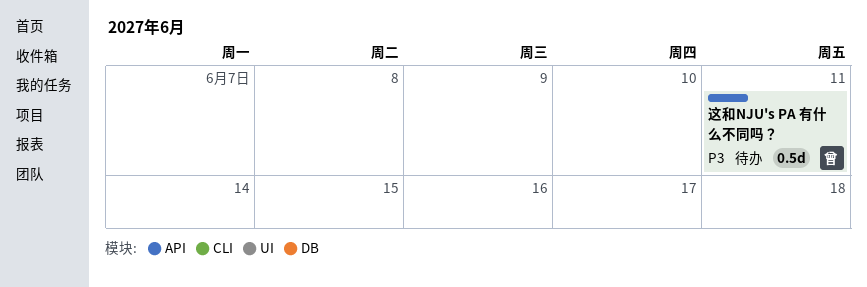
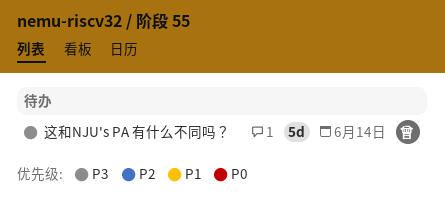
这和NJU's PA 有什么不同吗？, estimate: 0.5d -> 5d
这和NJU's PA 有什么不同吗？, due: Jun 11 -> Jun 14

